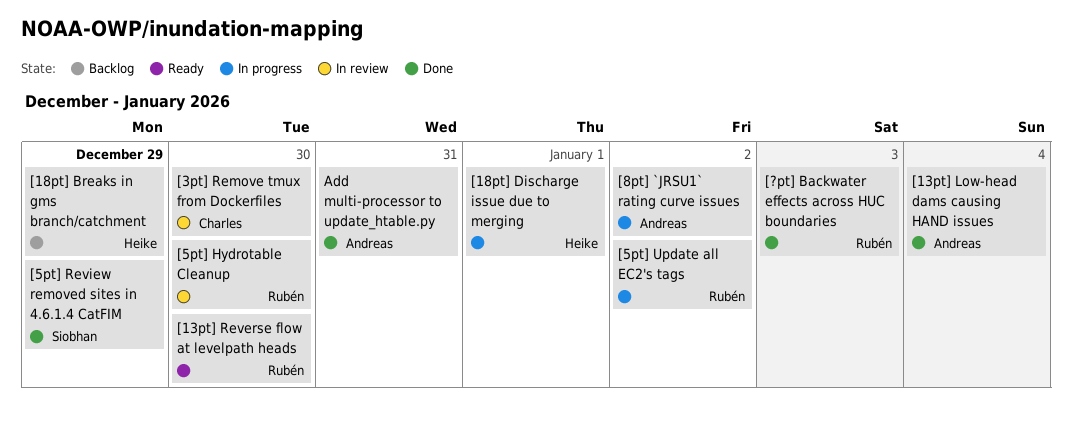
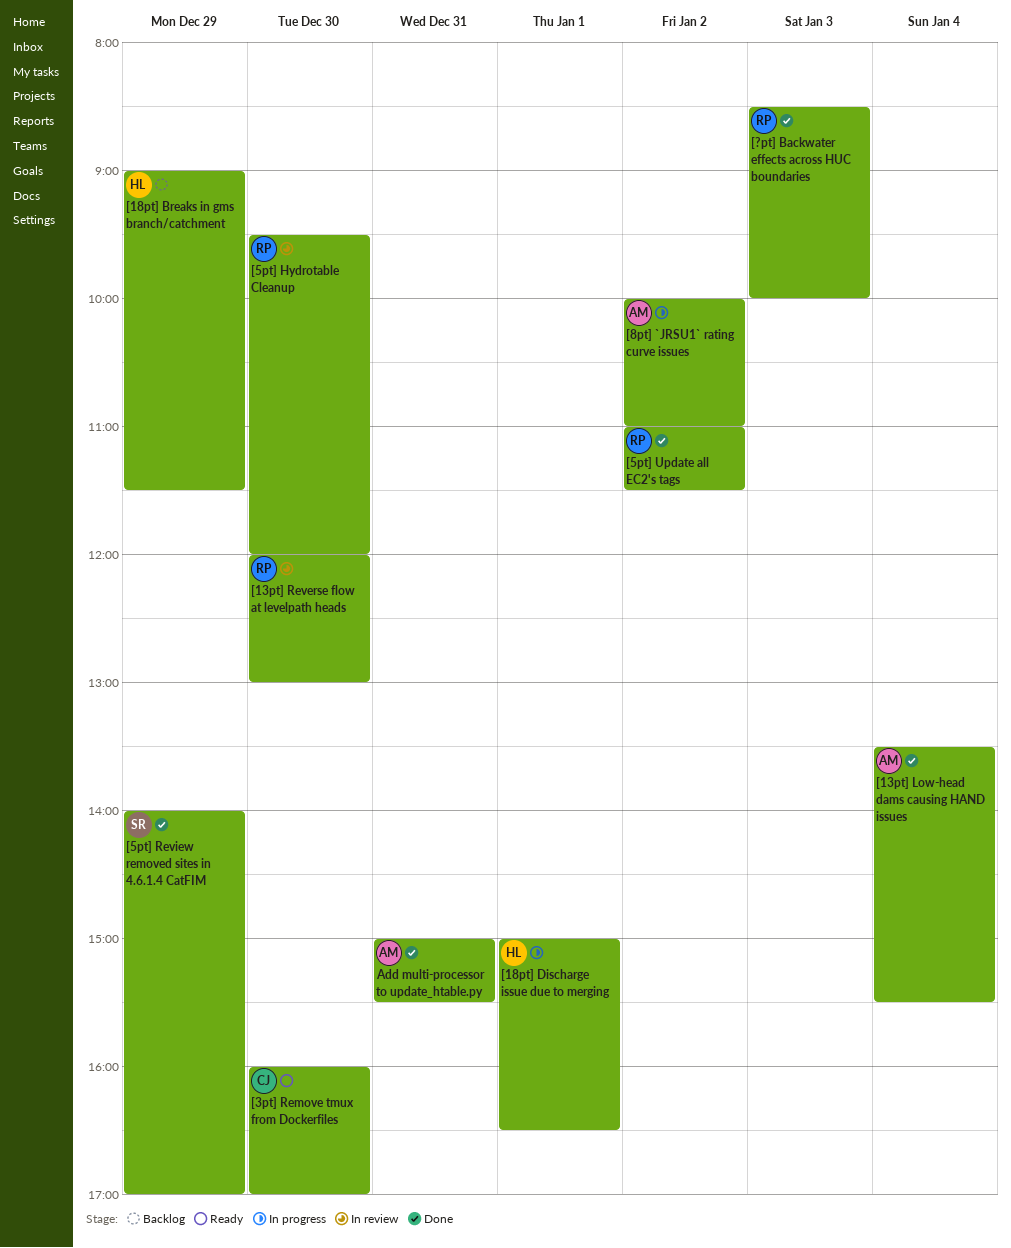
[13pt] Reverse flow at levelpath heads, status: Ready -> In review
[3pt] Remove tmux from Dockerfiles, status: In review -> Ready
[5pt] Update all EC2's tags, status: In progress -> Done

